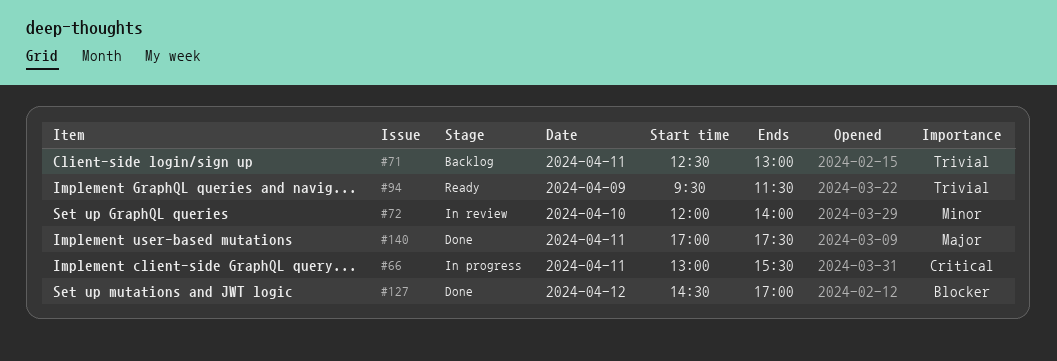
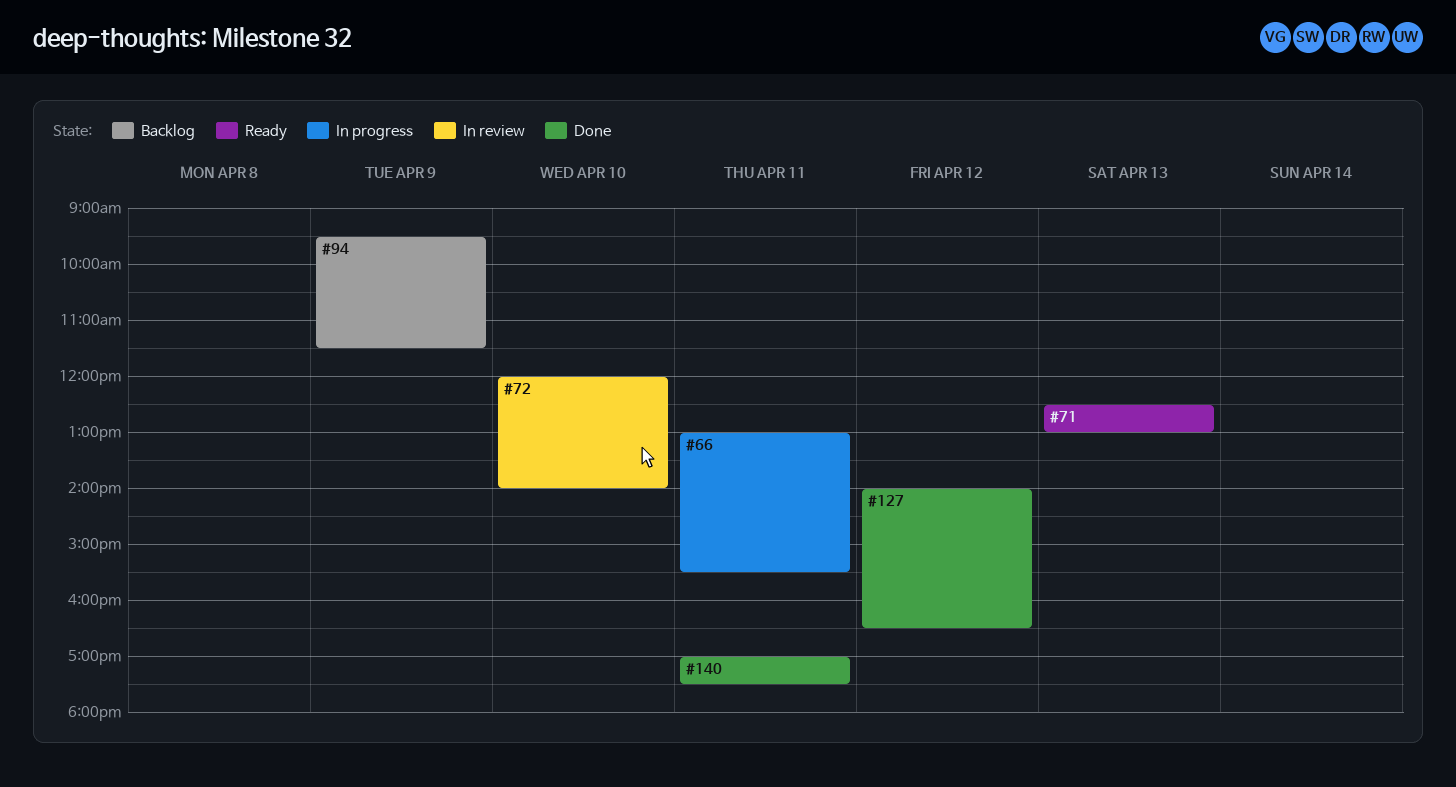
#71, status: Backlog -> Ready
#71, day: Apr 11 -> Apr 13
#94, status: Ready -> Backlog
#127, begins: 14:30 -> 14:00
#127, ends: 17:00 -> 16:30

